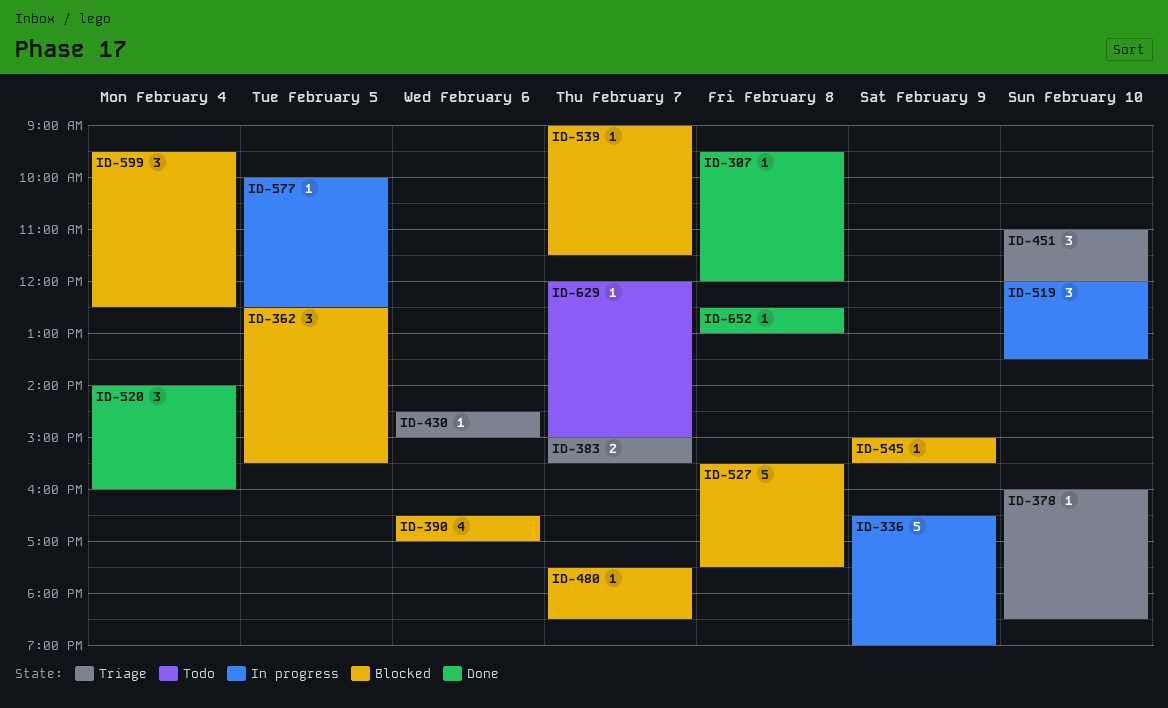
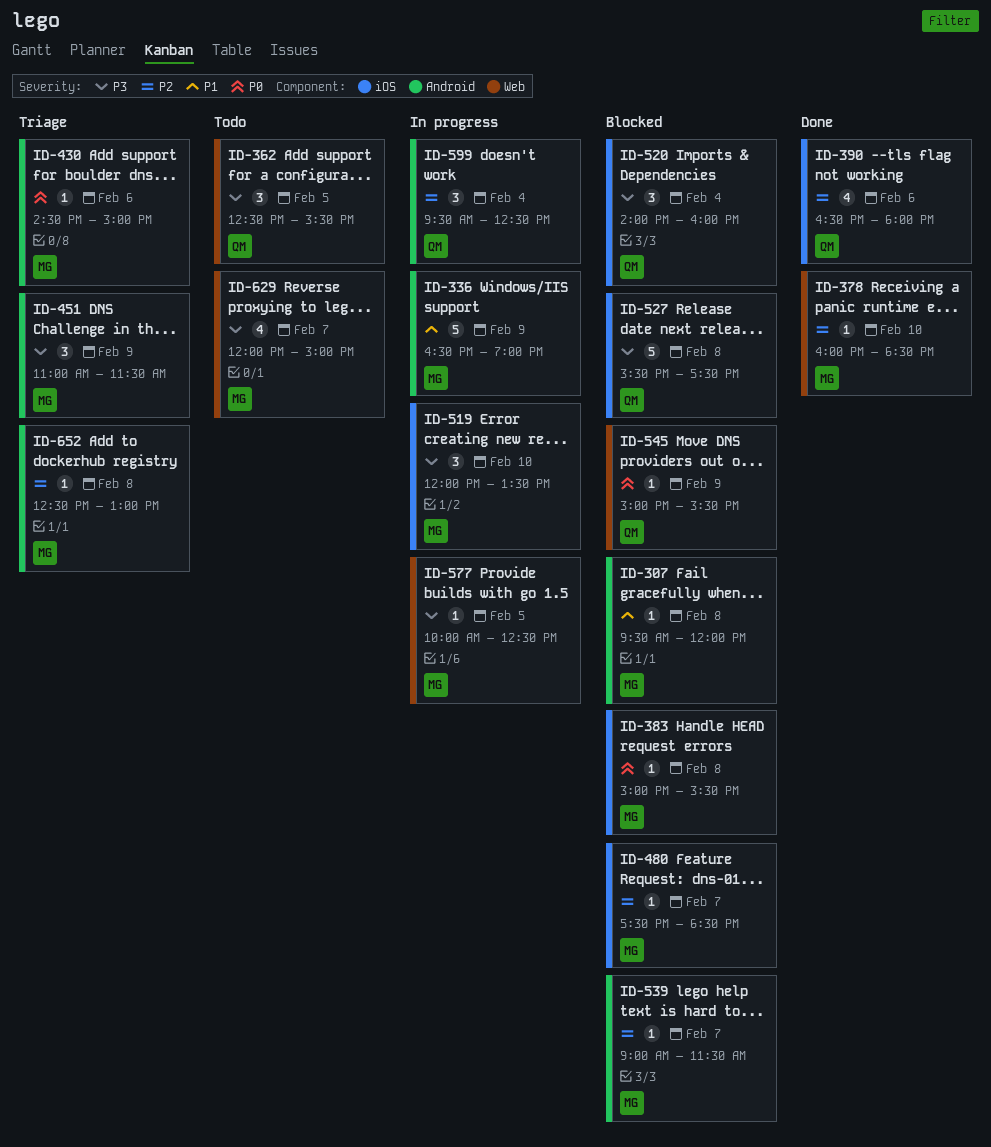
ID-307, status: Done -> Blocked
ID-362, status: Blocked -> Todo
ID-378, status: Triage -> Done
ID-383, status: Triage -> Blocked
ID-383, estimate: 2 -> 1
ID-383, day: Feb 7 -> Feb 8
ID-390, status: Blocked -> Done
ID-390, ends: 17:00 -> 18:00
ID-451, day: Feb 10 -> Feb 9
ID-451, ends: 12:00 -> 11:30
ID-520, status: Done -> Blocked
ID-599, status: Blocked -> In progress
ID-629, estimate: 1 -> 4
ID-652, status: Done -> Triage

